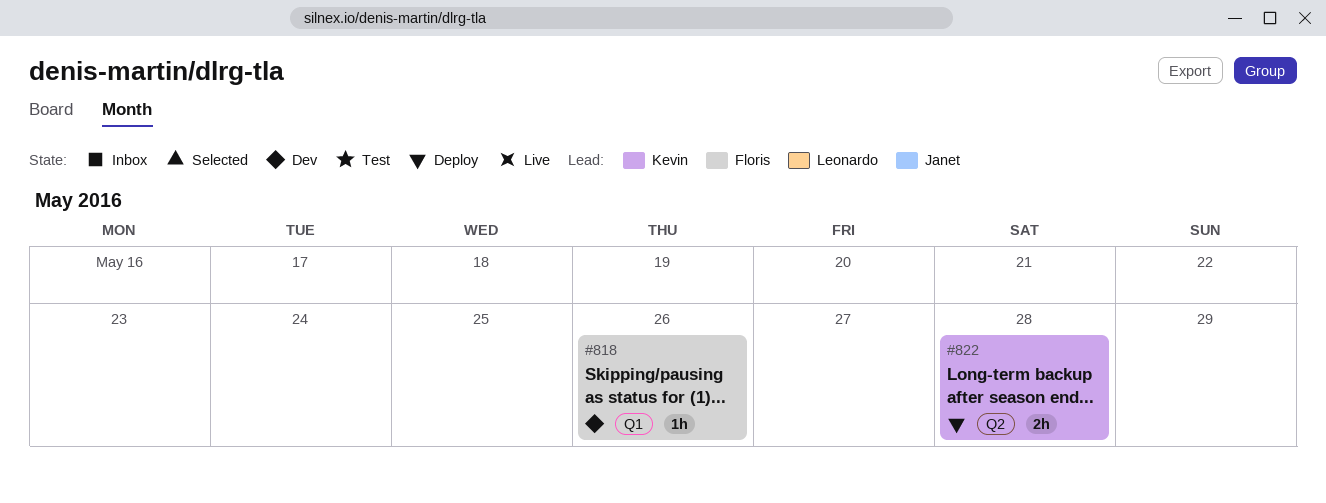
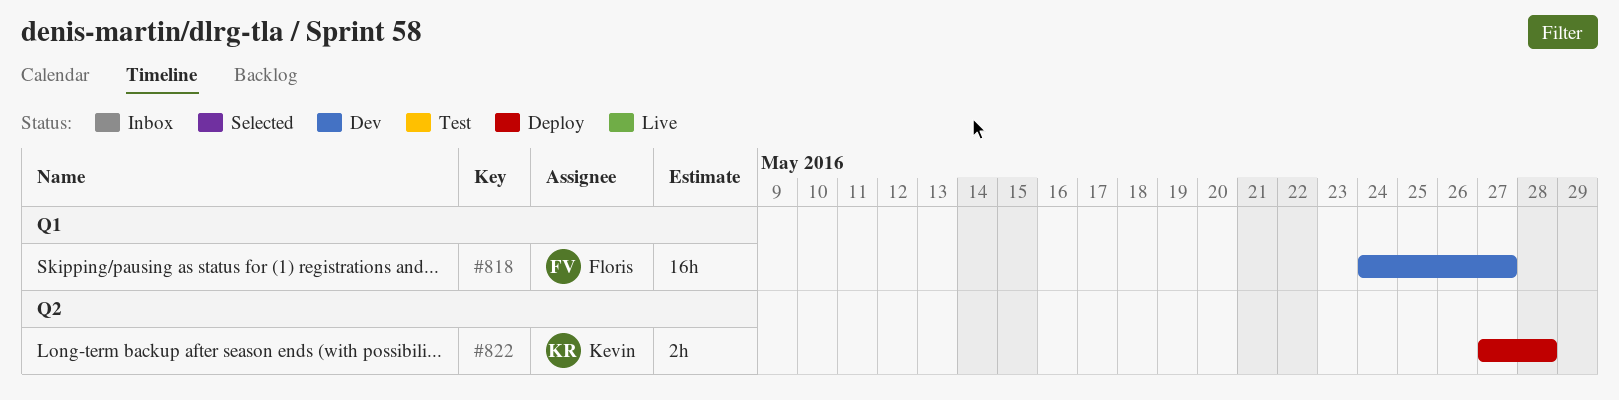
#818, estimate: 1h -> 16h
#818, due: May 26 -> May 27

